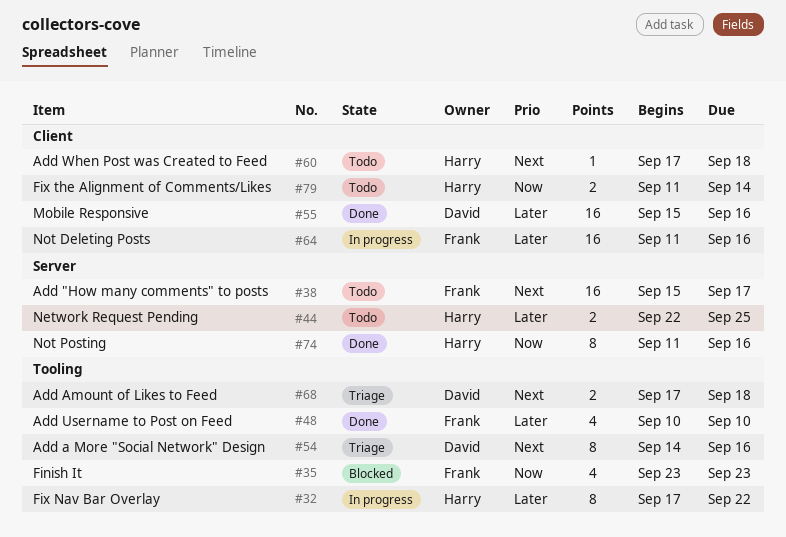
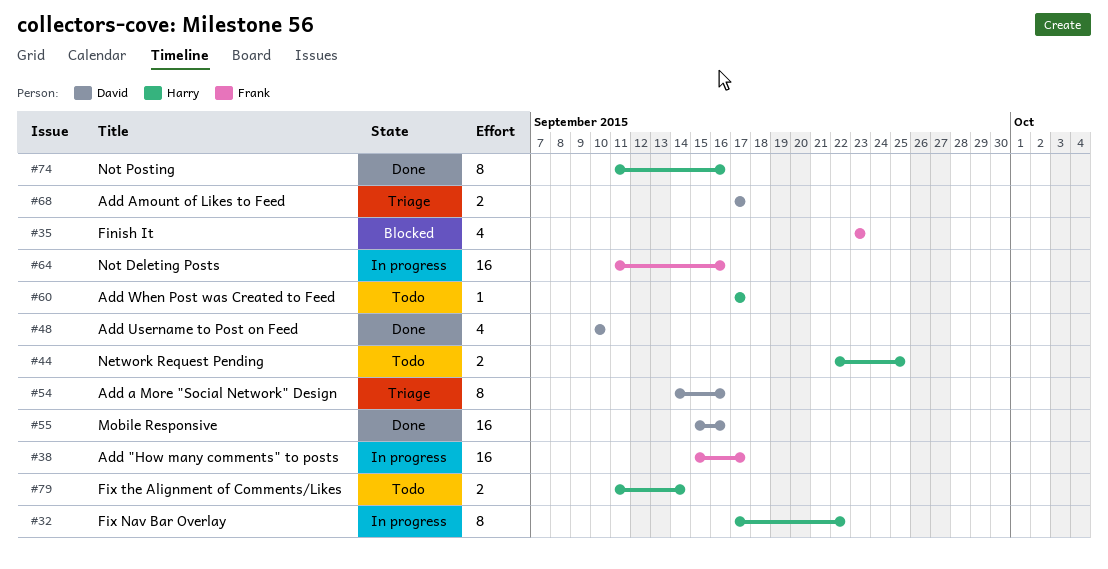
#38, status: Todo -> In progress
#48, owner: Frank -> David
#60, due: Sep 18 -> Sep 17
#68, due: Sep 18 -> Sep 17

